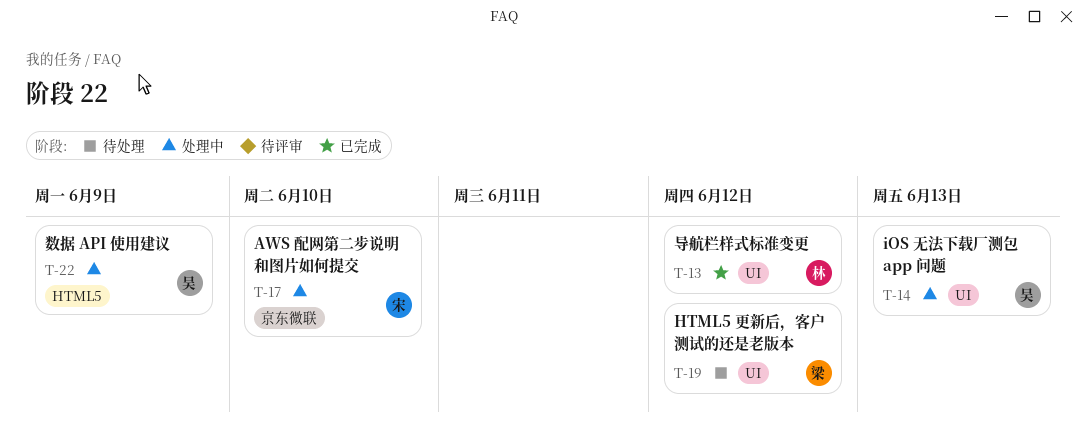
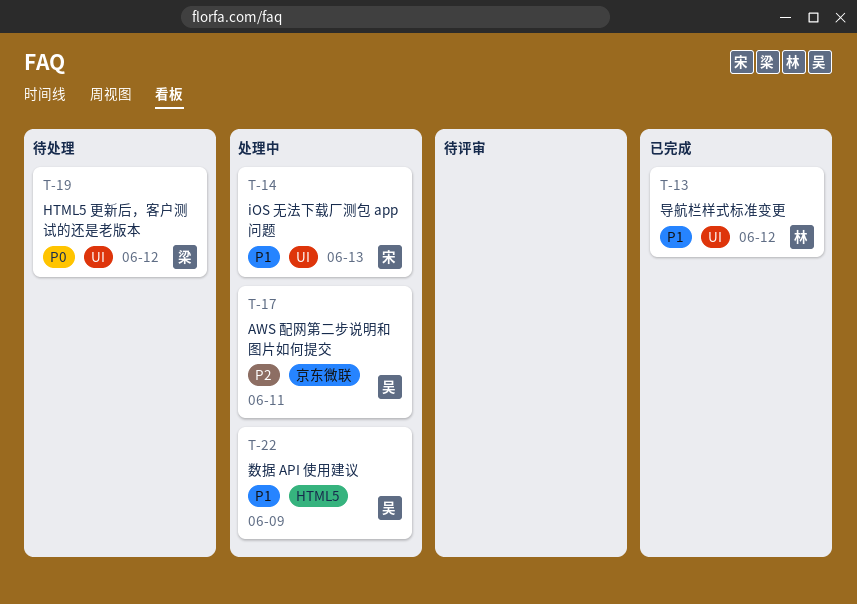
T-14, owner: 吴 -> 宋
T-17, owner: 宋 -> 吴
T-17, due: Jun 10 -> Jun 11

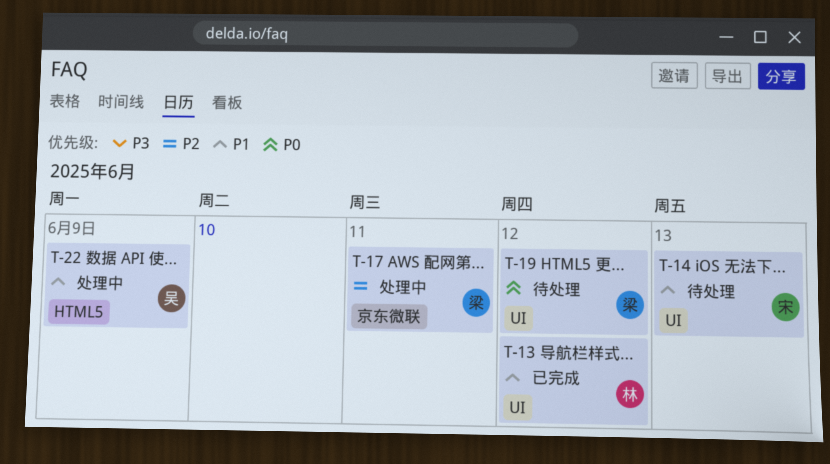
T-14, status: 处理中 -> 待处理
T-17, owner: 吴 -> 梁

